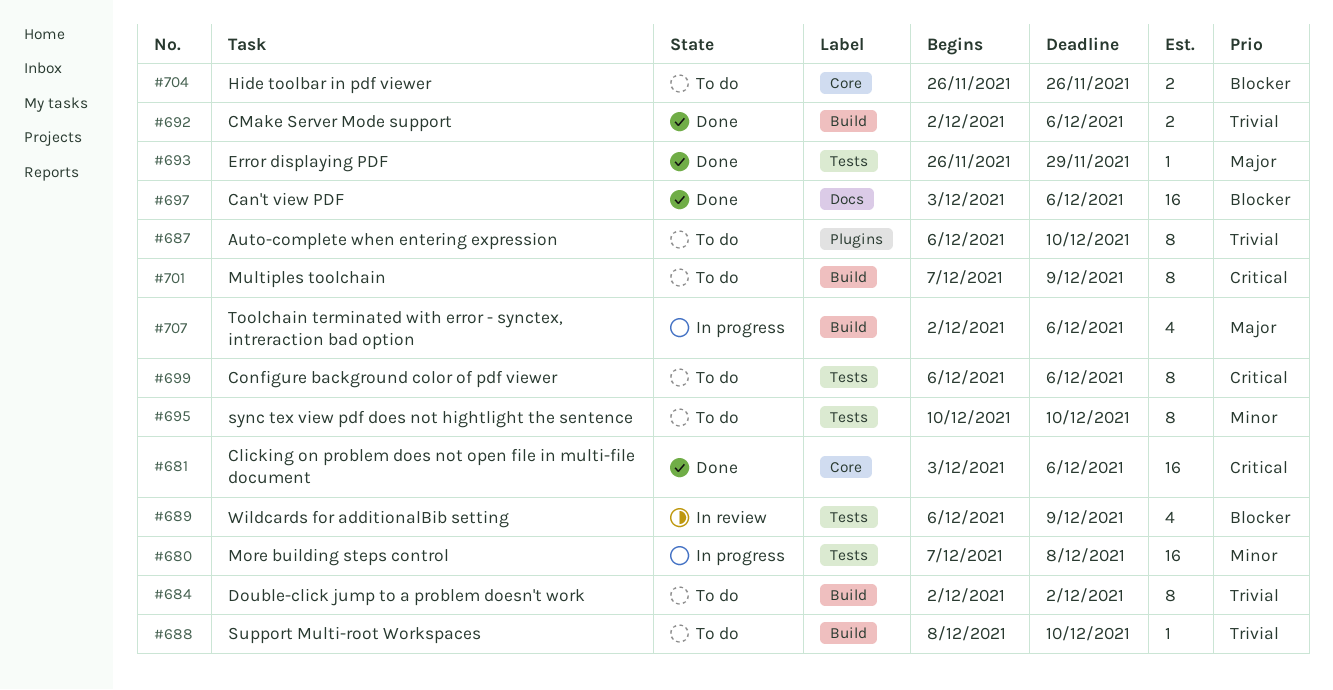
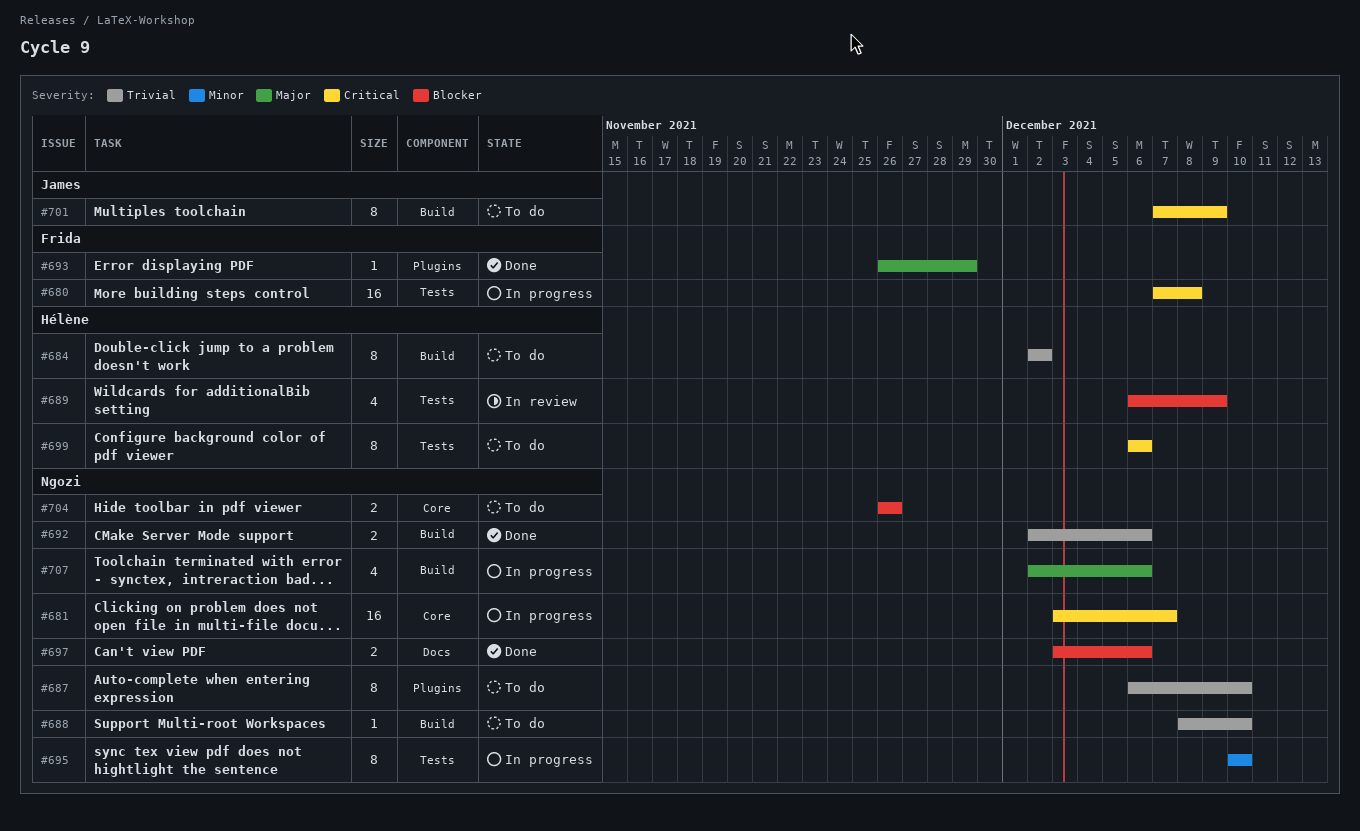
#680, priority: Minor -> Critical
#681, status: Done -> In progress
#681, due: Dec 6 -> Dec 7
#693, label: Tests -> Plugins
#695, status: To do -> In progress
#697, estimate: 16 -> 2

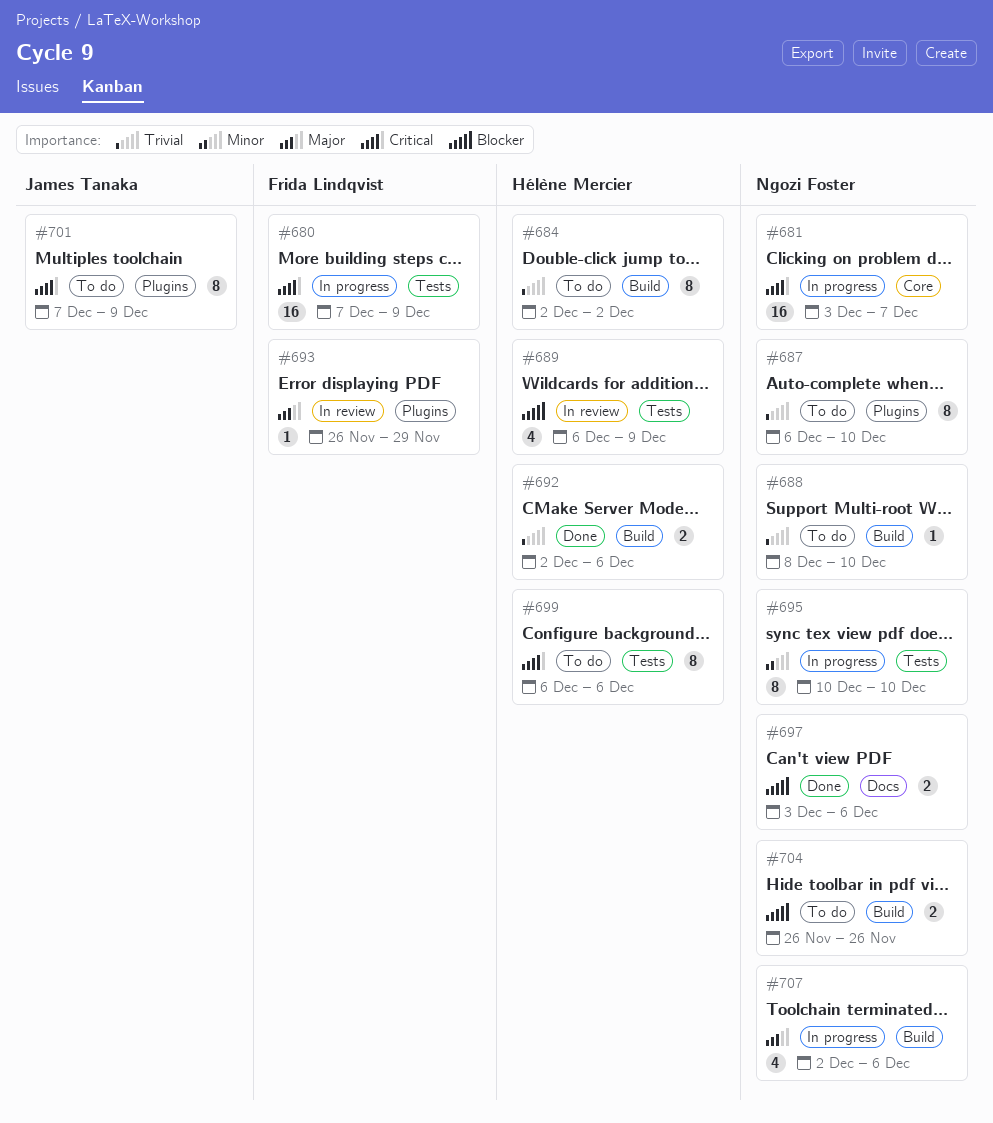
#680, due: Dec 8 -> Dec 9
#692, owner: Ngozi Foster -> Hélène Mercier
#693, status: Done -> In review
#701, label: Build -> Plugins
#704, label: Core -> Build

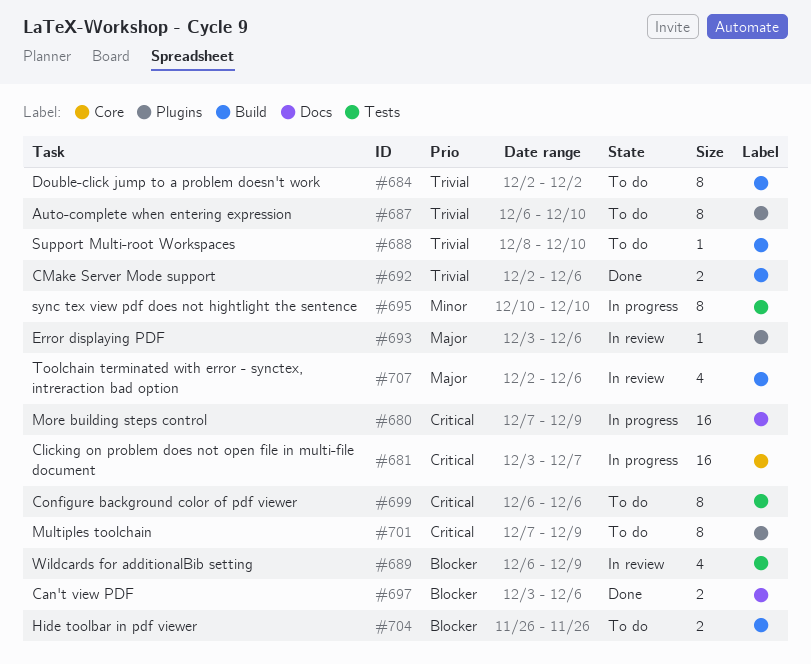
#680, label: Tests -> Docs
#693, start: Nov 26 -> Dec 3
#693, due: Nov 29 -> Dec 6
#707, status: In progress -> In review

